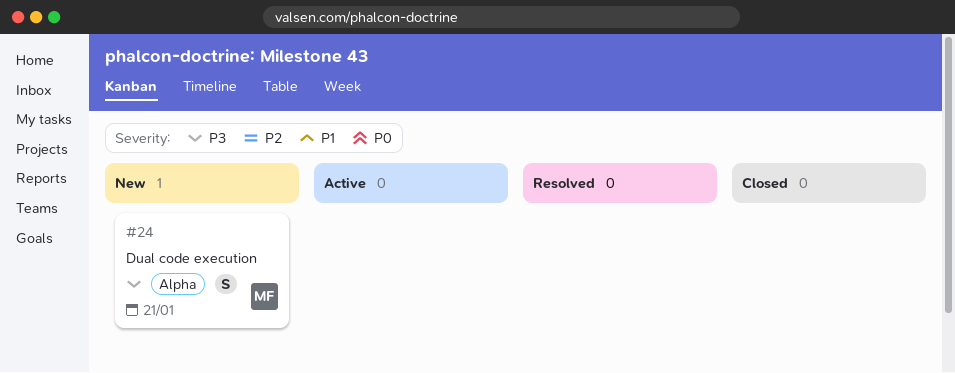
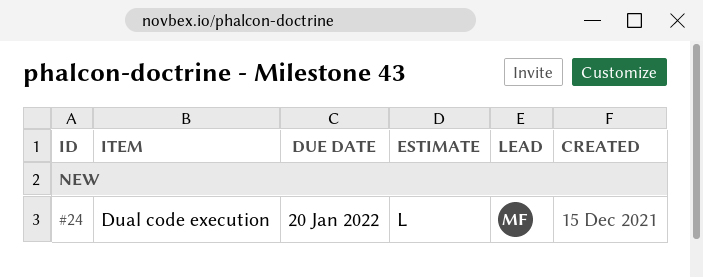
#24, estimate: S -> L
#24, due: Jan 21 -> Jan 20

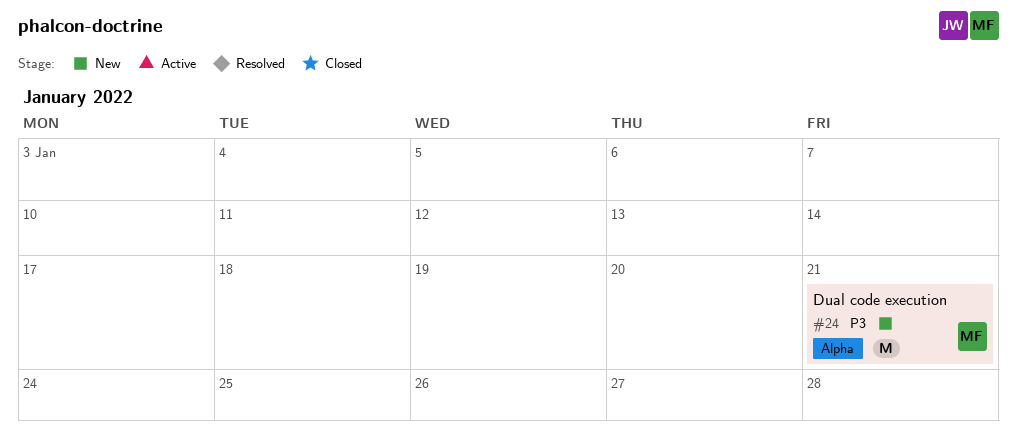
#24, estimate: L -> M
#24, due: Jan 20 -> Jan 21

